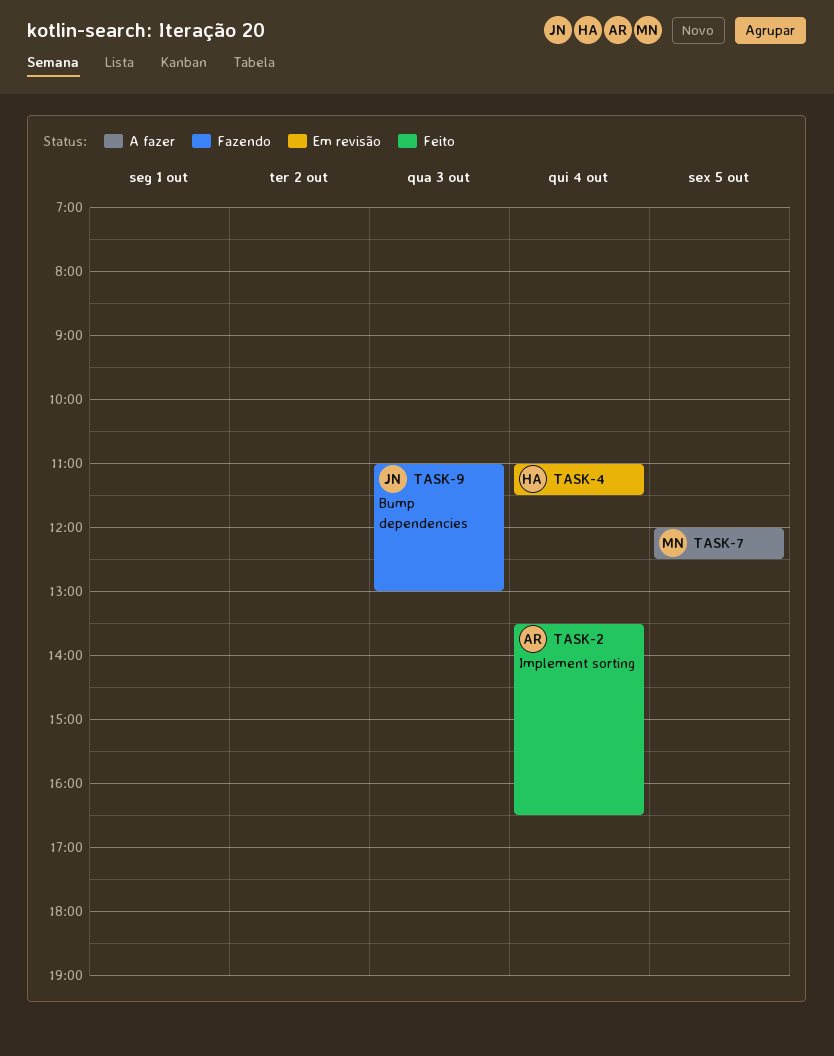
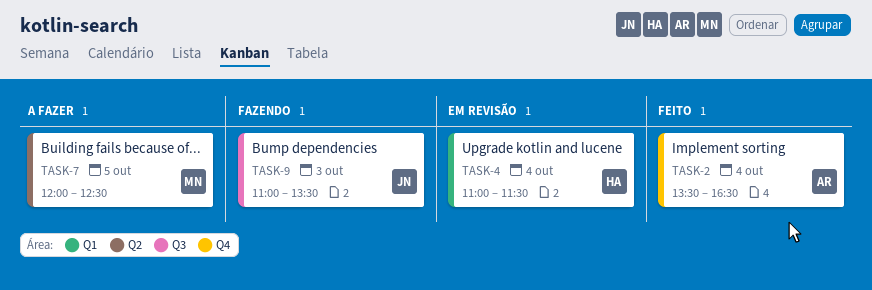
TASK-9, ends: 13:00 -> 13:30

